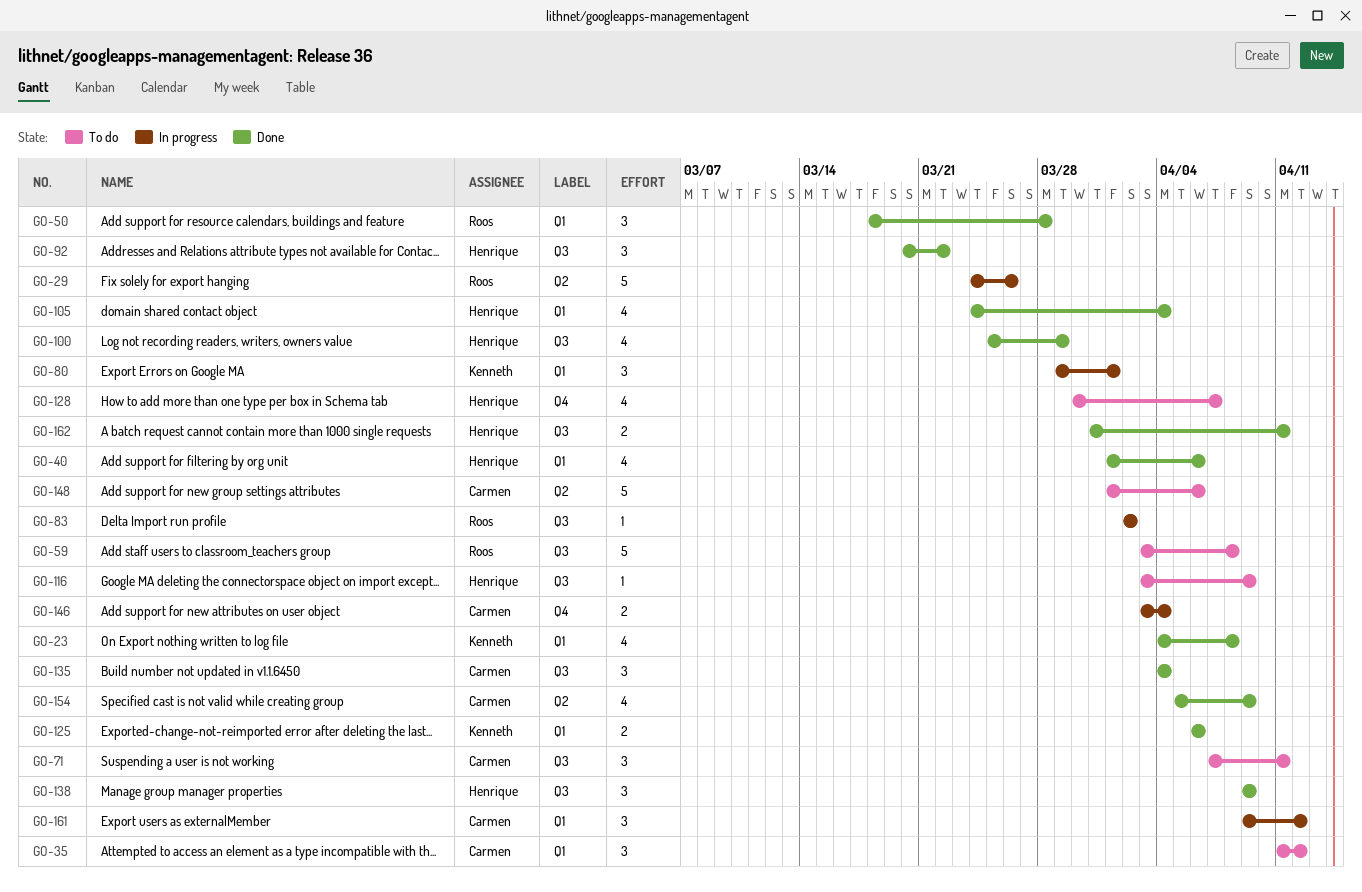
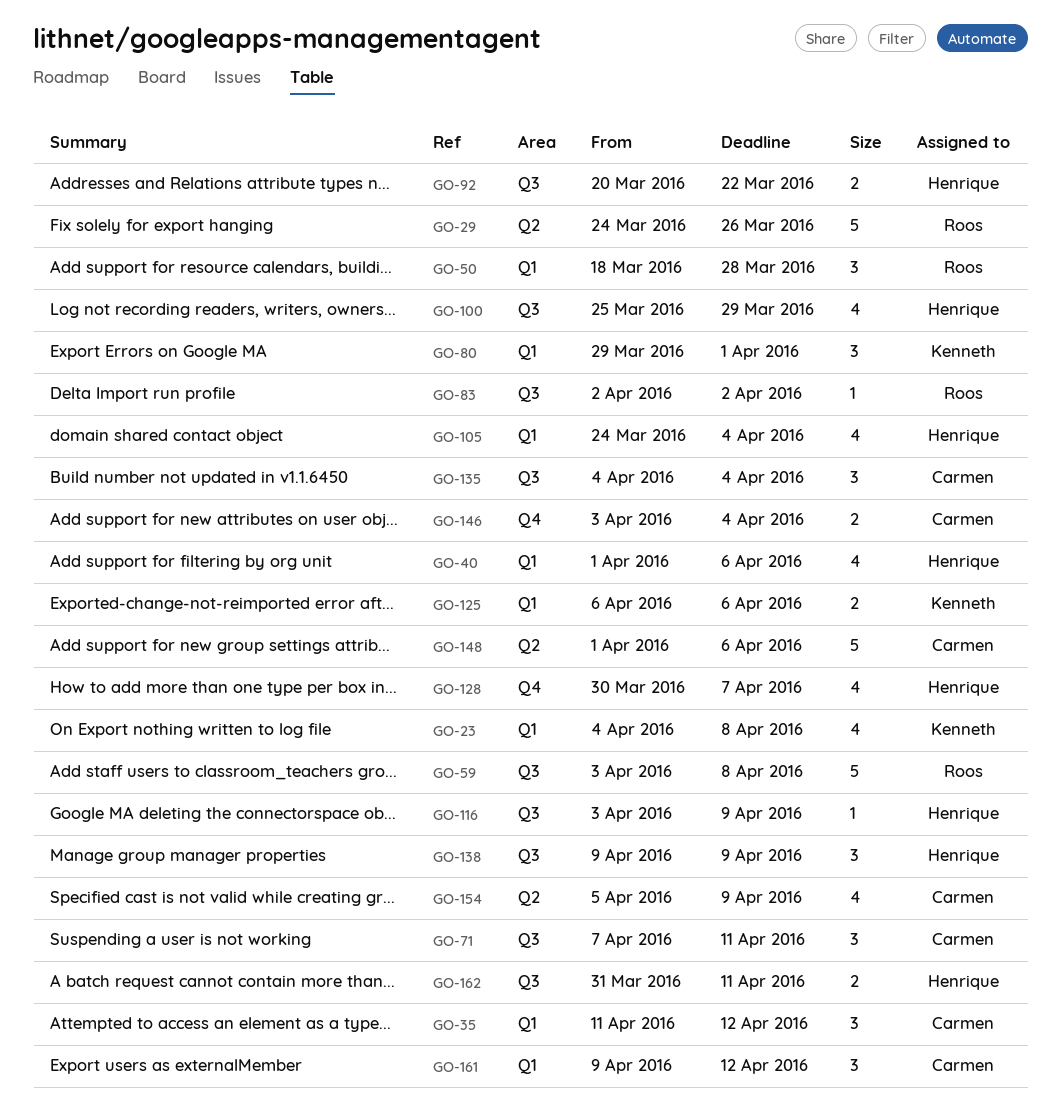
GO-92, estimate: 3 -> 2

